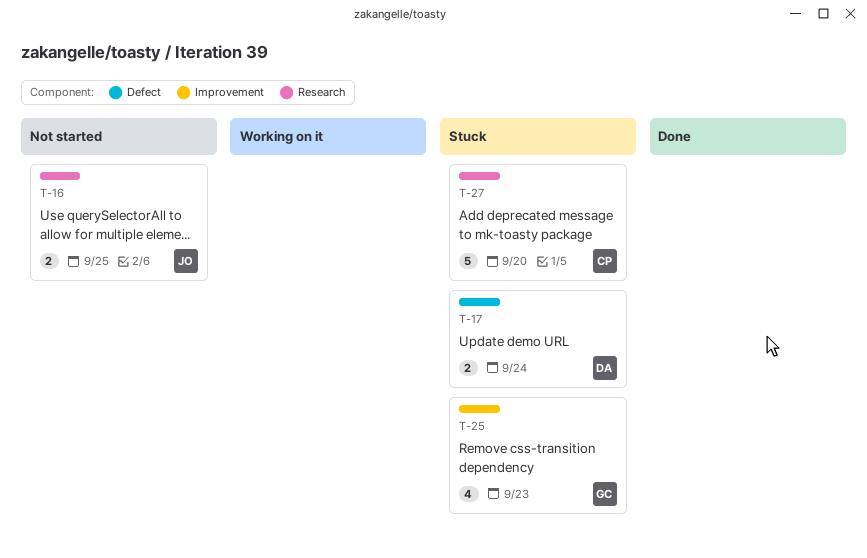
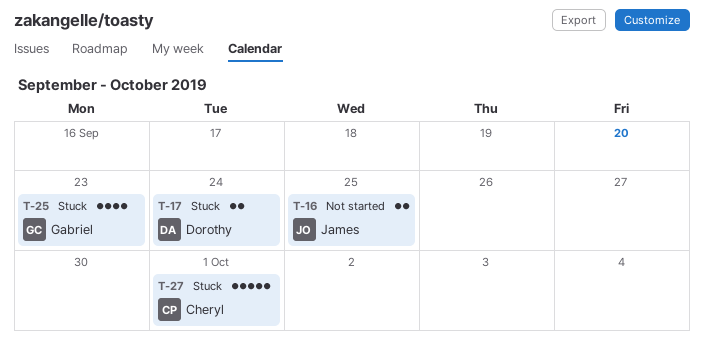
T-27, due: Sep 20 -> Oct 1

